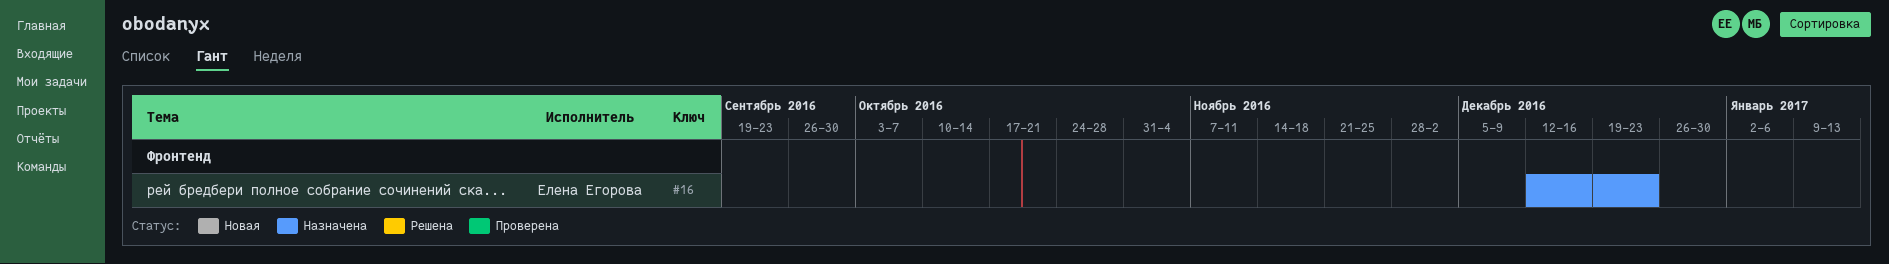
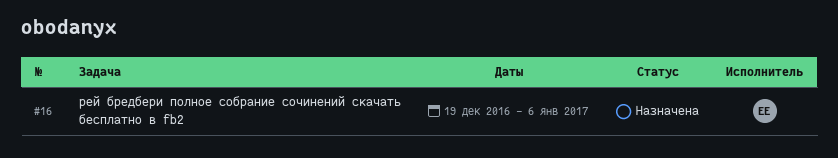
#16, start: Dec 12 -> Dec 19
#16, due: Dec 23 -> Jan 6

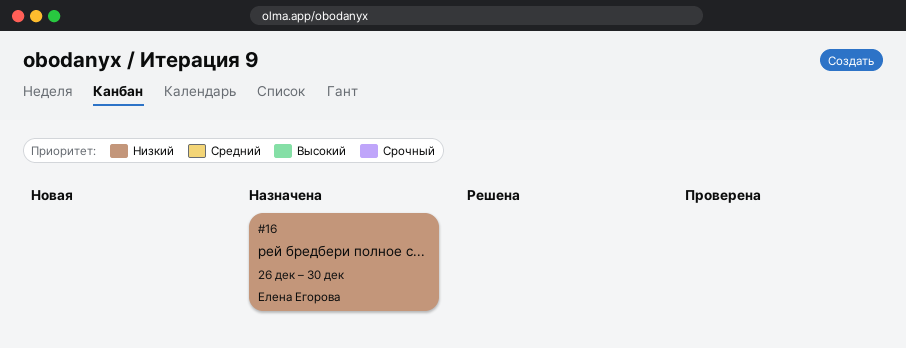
#16, start: Dec 19 -> Dec 26
#16, due: Jan 6 -> Dec 30

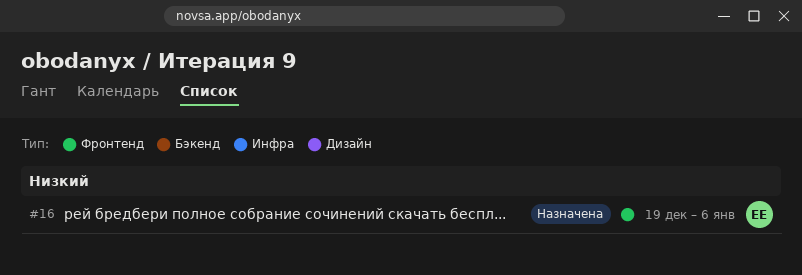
#16, start: Dec 26 -> Dec 19
#16, due: Dec 30 -> Jan 6

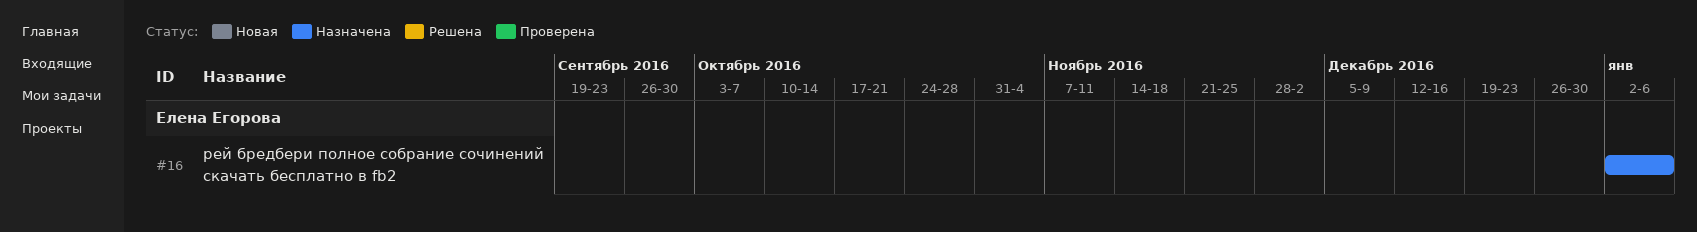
#16, start: Dec 19 -> Jan 2

